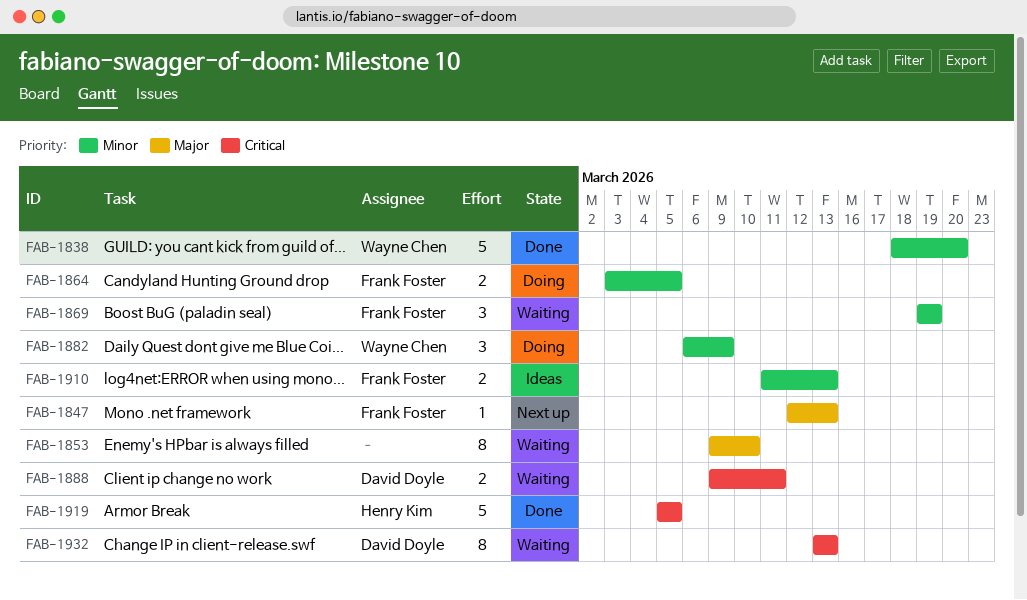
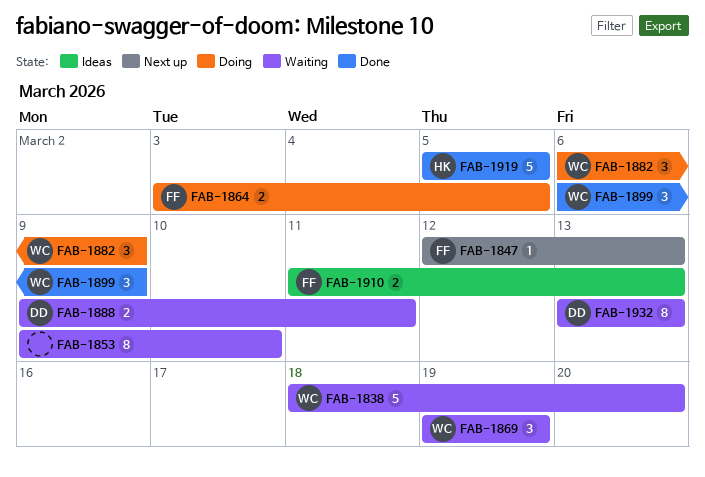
FAB-1838, status: Done -> Waiting
FAB-1869, owner: Frank Foster -> Wayne Chen
FAB-1899: none -> present

